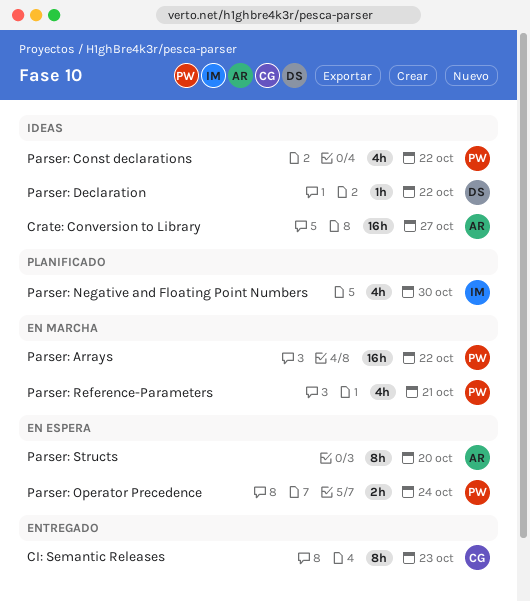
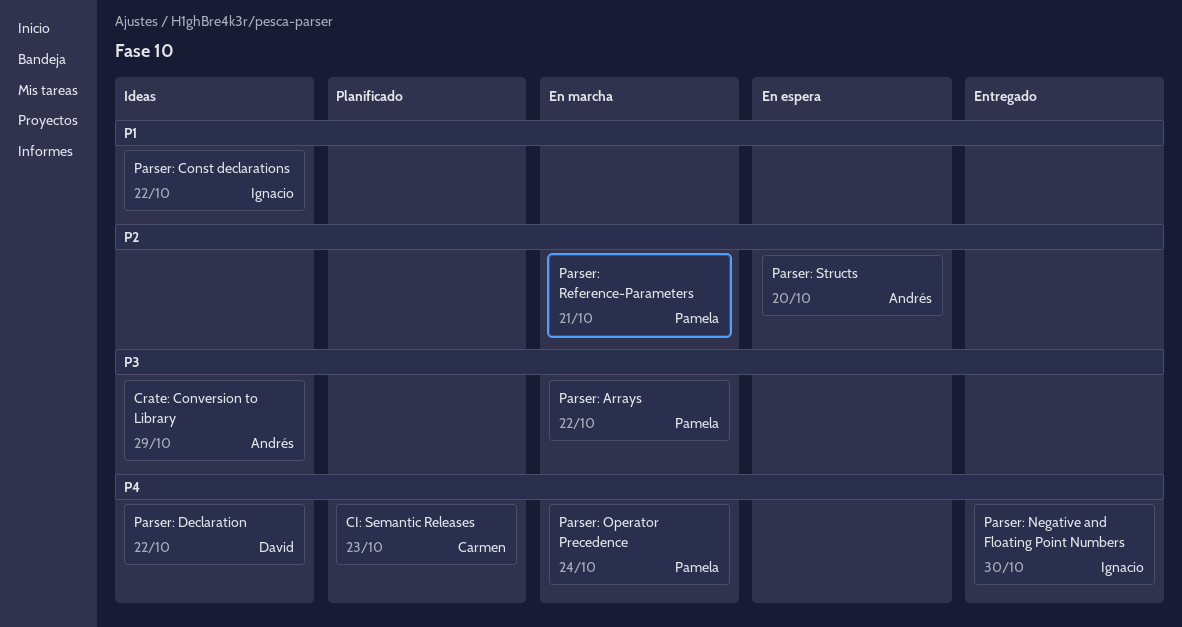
CI: Semantic Releases, status: Entregado -> Planificado
Crate: Conversion to Library, due: Oct 27 -> Oct 29
Parser: Const declarations, owner: Pamela -> Ignacio
Parser: Negative and Floating Point Numbers, status: Planificado -> Entregado
Parser: Operator Precedence, status: En espera -> En marcha

